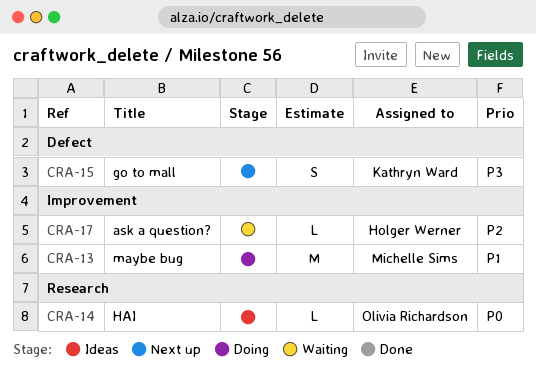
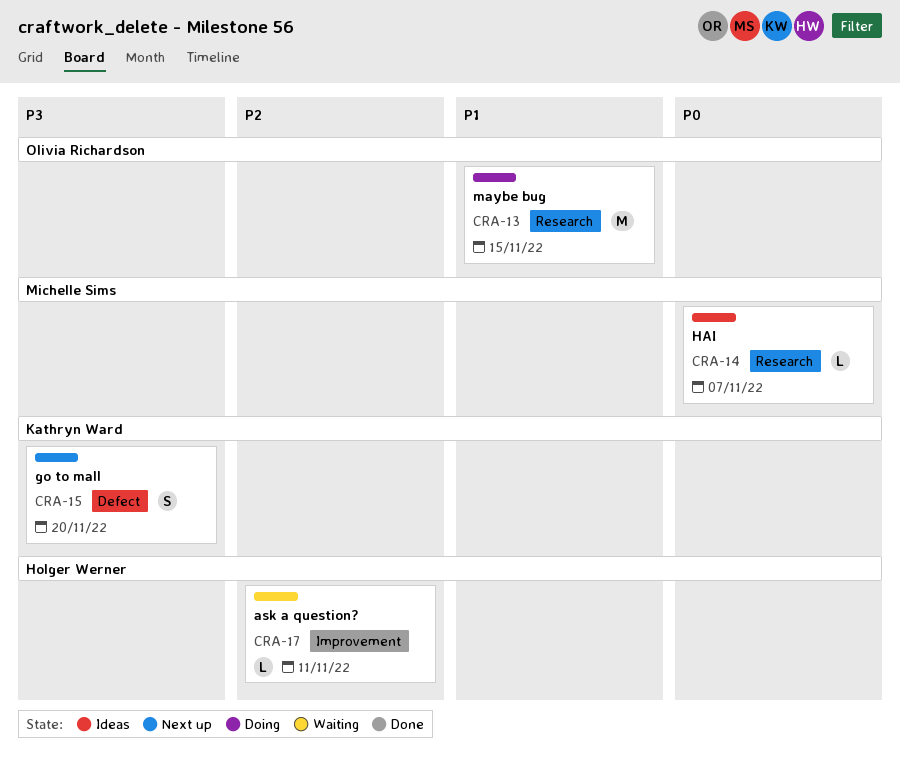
CRA-13, owner: Michelle Sims -> Olivia Richardson
CRA-13, label: Improvement -> Research
CRA-14, owner: Olivia Richardson -> Michelle Sims

